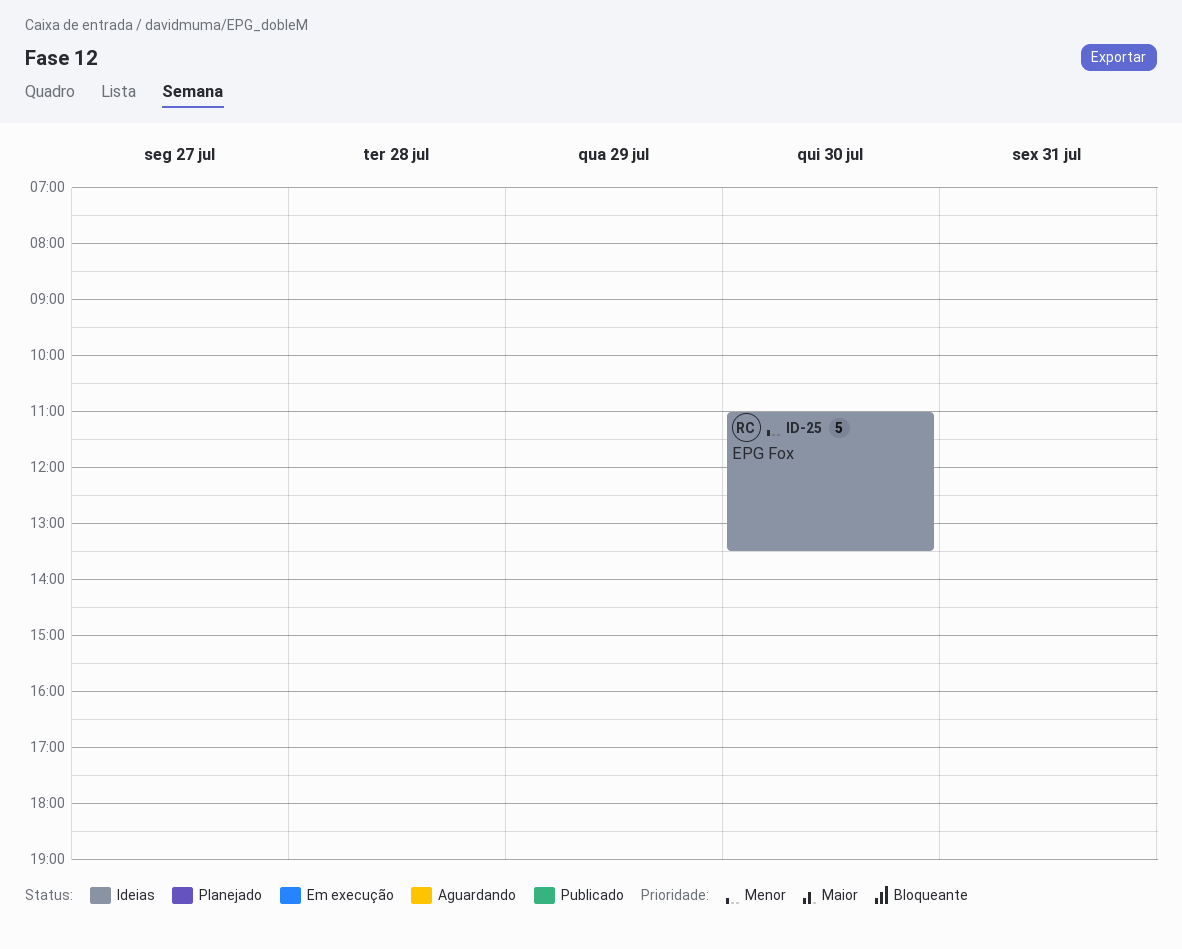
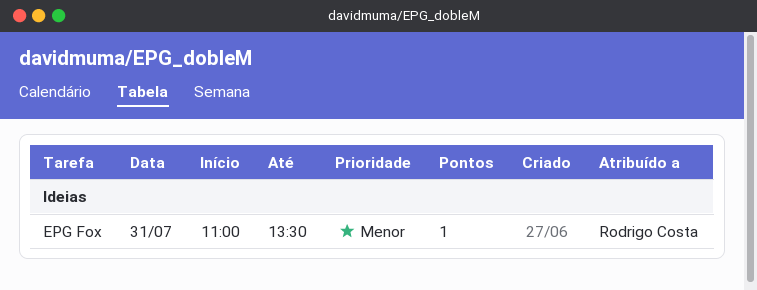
EPG Fox, estimate: 5 -> 1
EPG Fox, day: Jul 30 -> Jul 31

